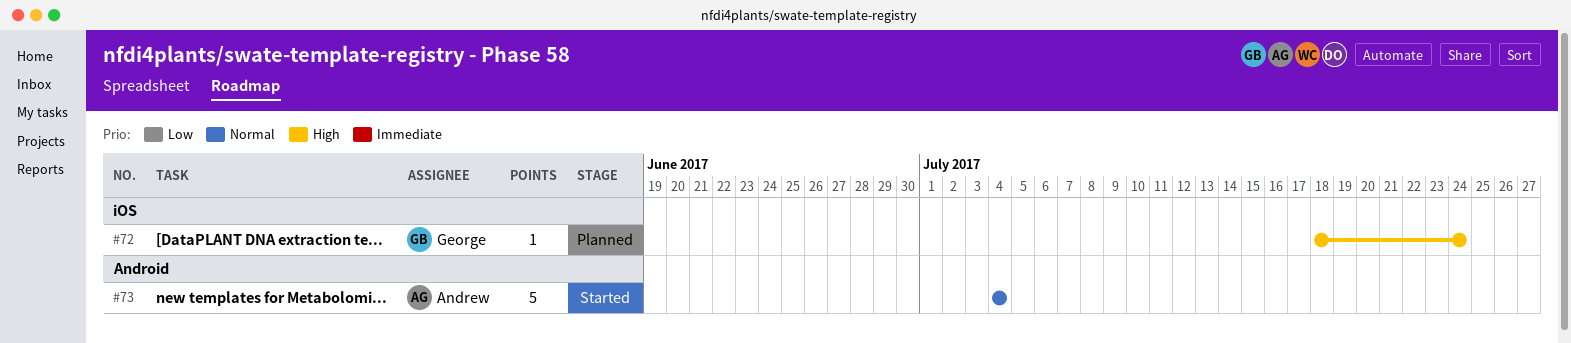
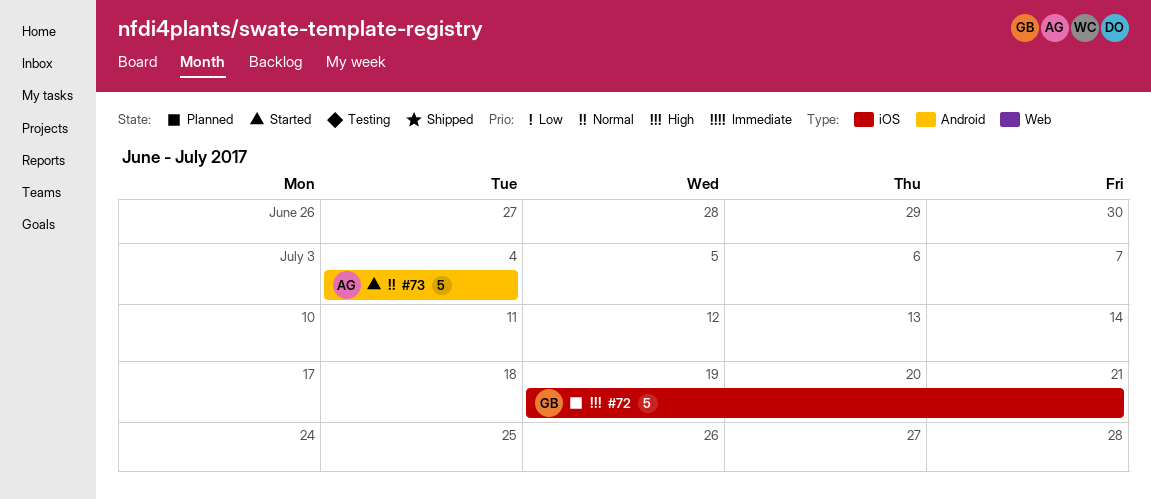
#72, estimate: 1 -> 5
#72, start: Jul 18 -> Jul 19
#72, due: Jul 24 -> Jul 21

